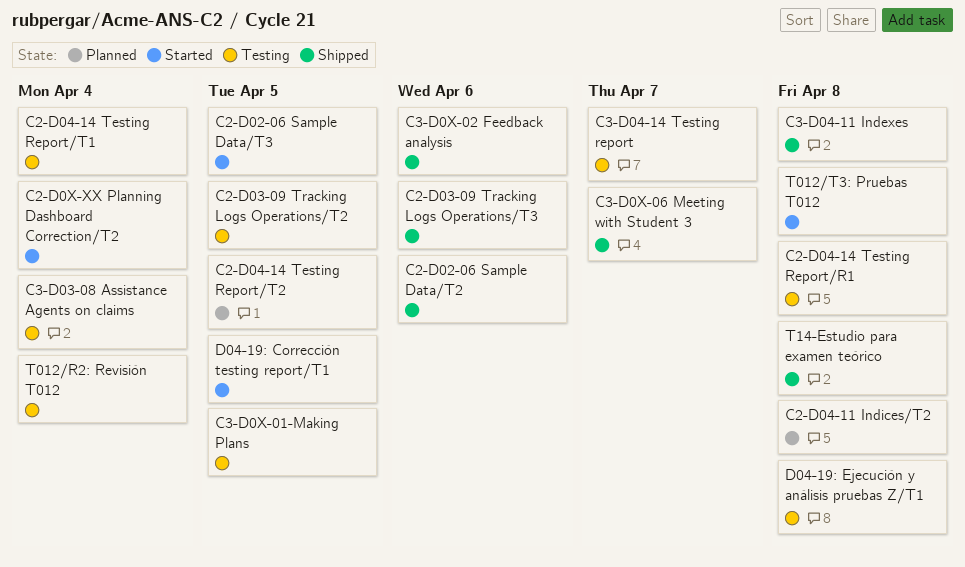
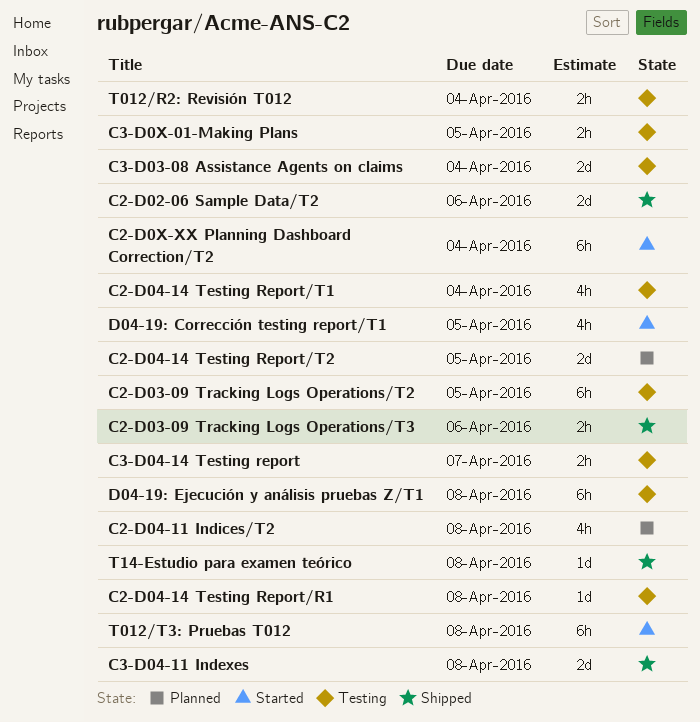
C2-D02-06 Sample Data/T3: present -> none
C3-D0X-02 Feedback analysis: present -> none
C3-D0X-06 Meeting with Student 3: present -> none

